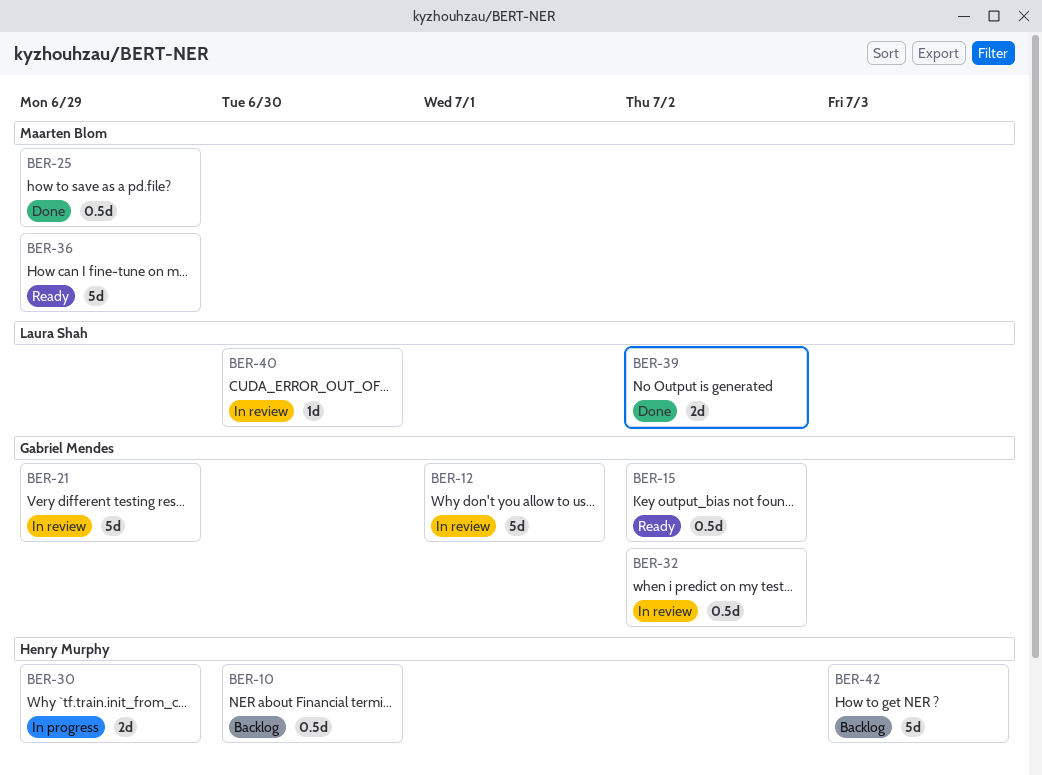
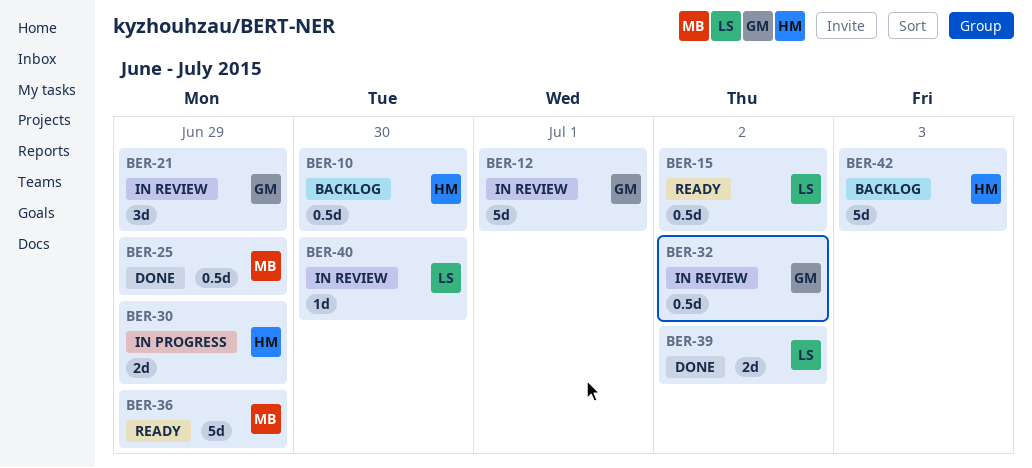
BER-15, owner: Gabriel Mendes -> Laura Shah
BER-21, estimate: 5d -> 3d

